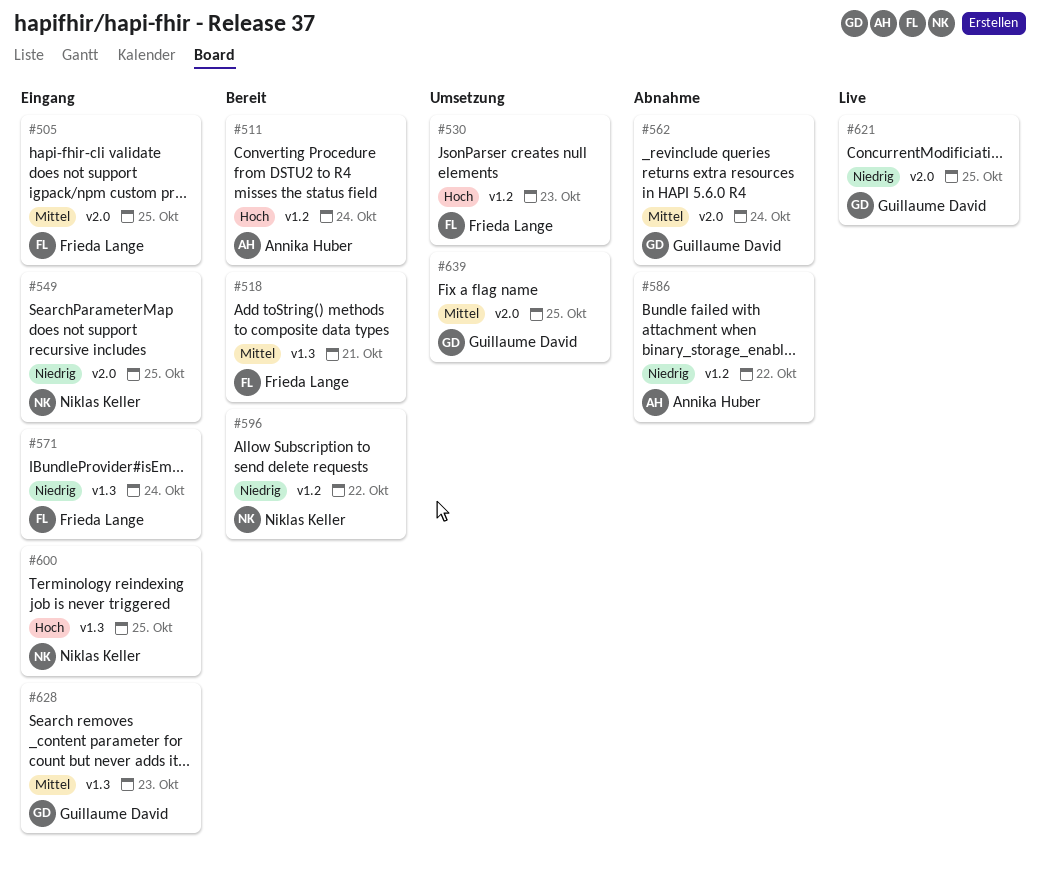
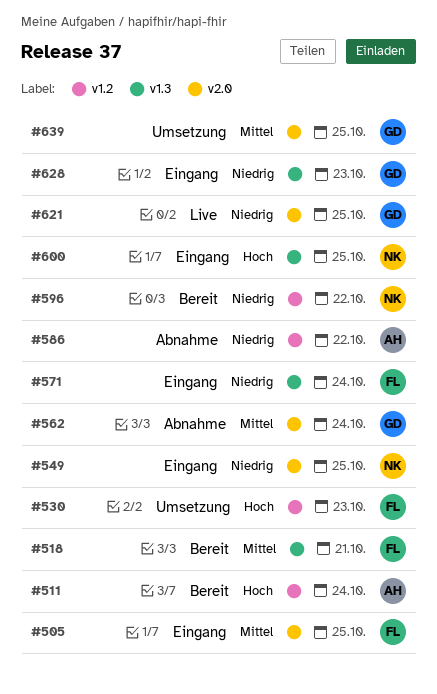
#628, priority: Mittel -> Niedrig

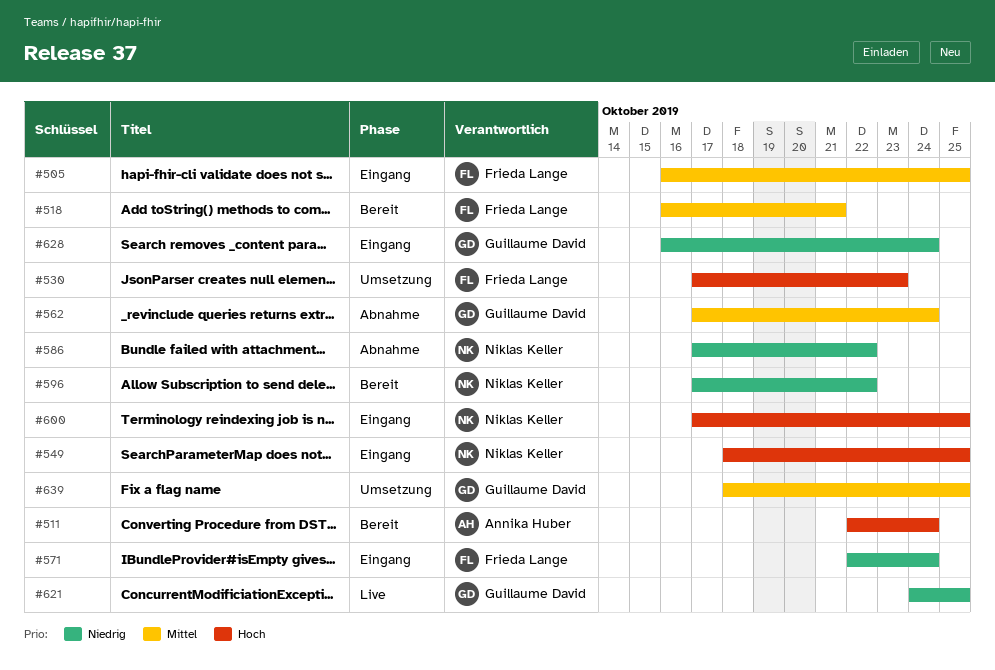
#549, priority: Niedrig -> Hoch
#586, owner: Annika Huber -> Niklas Keller
#628, due: Oct 23 -> Oct 24

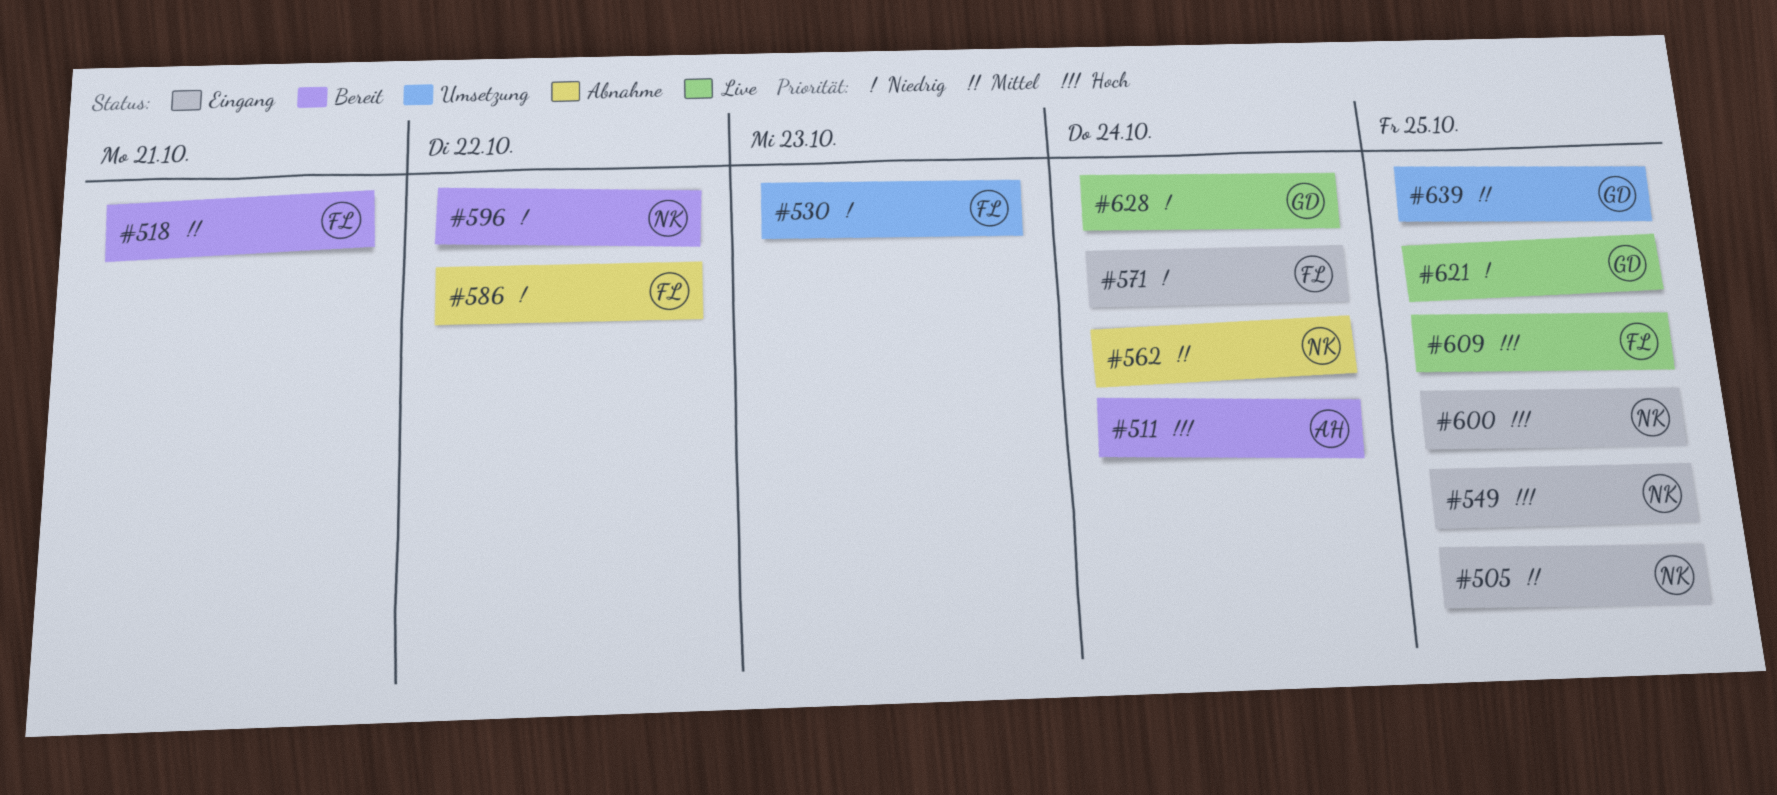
#505, owner: Frieda Lange -> Niklas Keller
#530, priority: Hoch -> Niedrig
#562, owner: Guillaume David -> Niklas Keller
#586, owner: Niklas Keller -> Frieda Lange
#609: none -> present
#628, status: Eingang -> Live

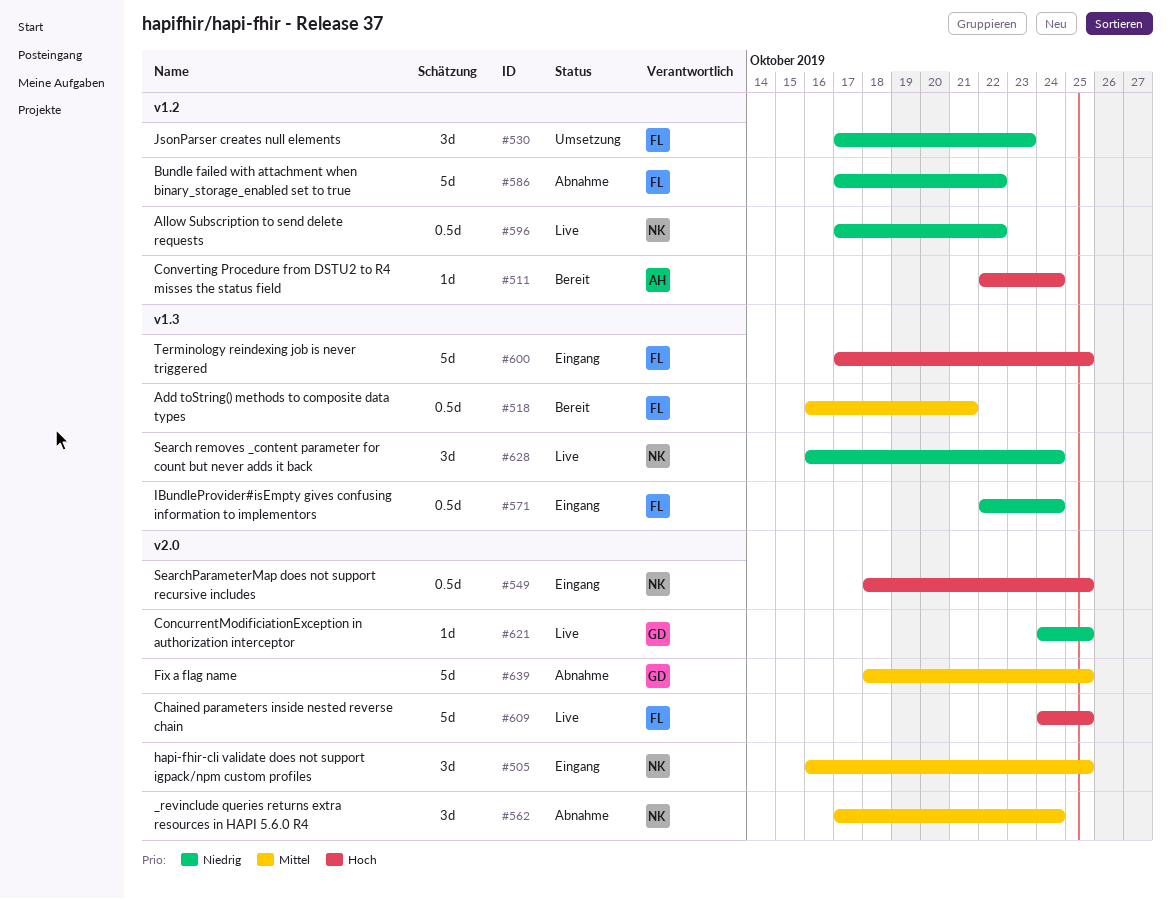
#596, status: Bereit -> Live
#600, owner: NK -> FL
#628, owner: GD -> NK
#639, status: Umsetzung -> Abnahme

